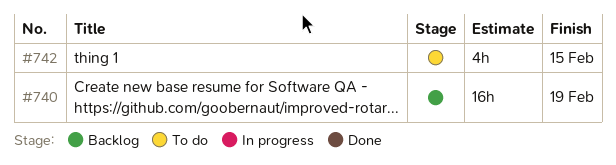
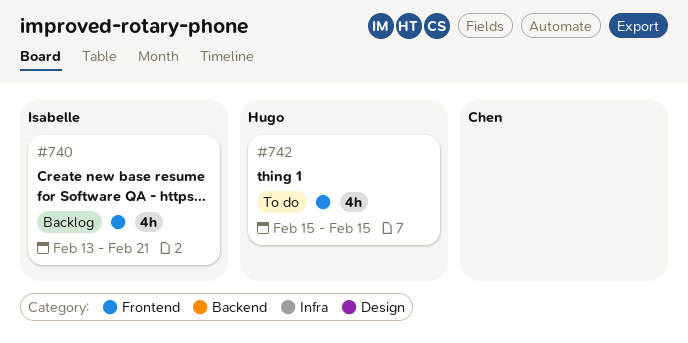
#740, estimate: 16h -> 4h
#740, due: Feb 19 -> Feb 21

